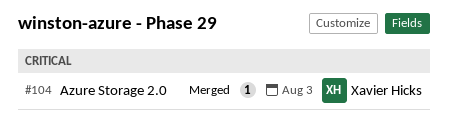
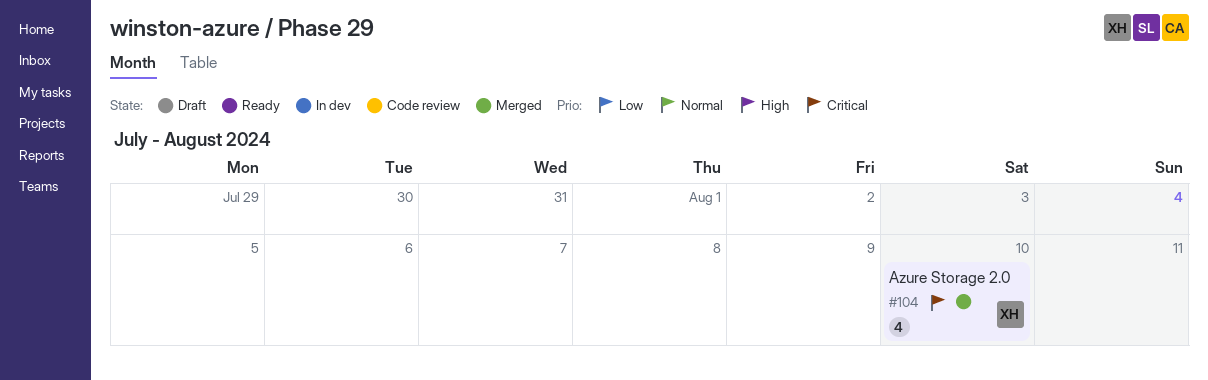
#104, estimate: 1 -> 4
#104, due: Aug 3 -> Aug 10

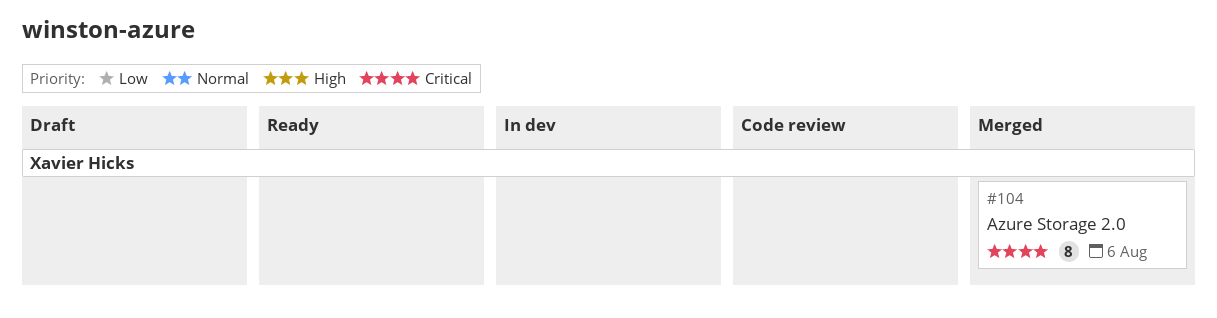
#104, estimate: 4 -> 8
#104, due: Aug 10 -> Aug 6

